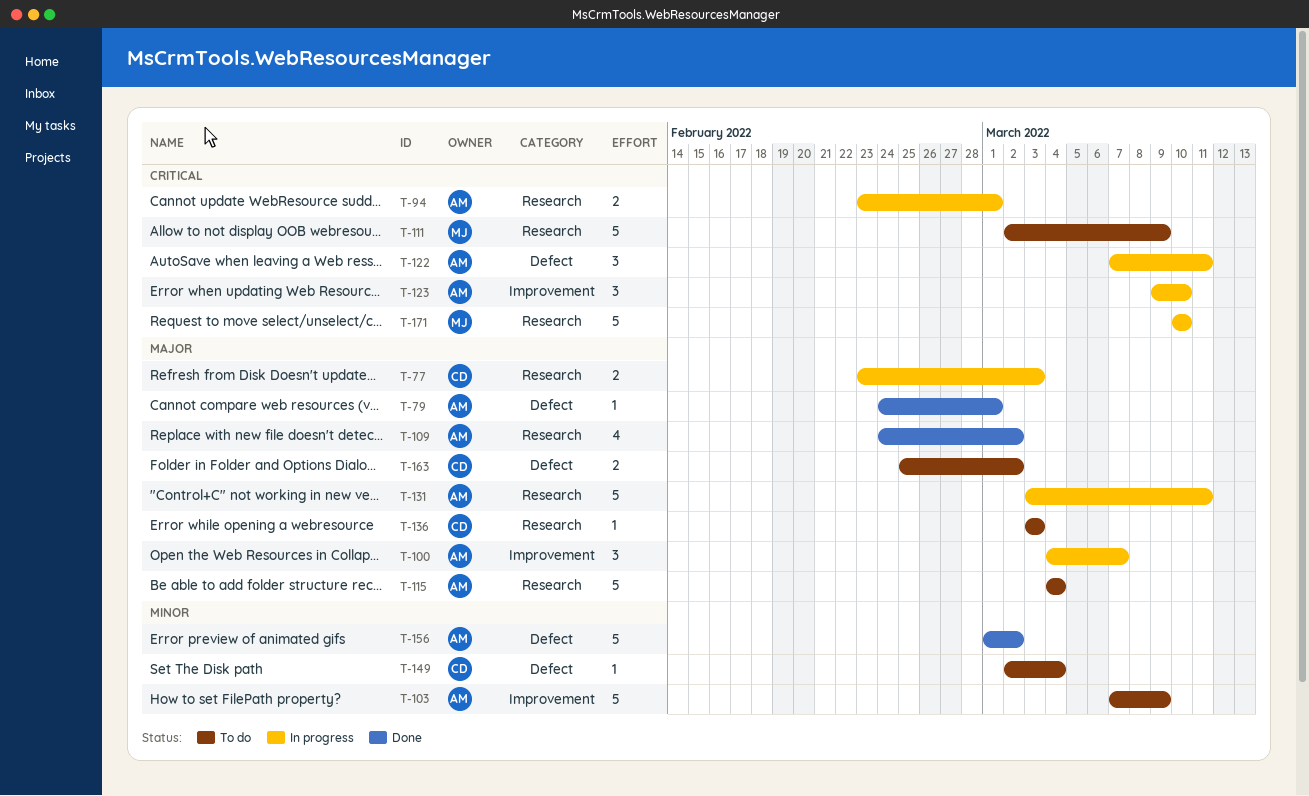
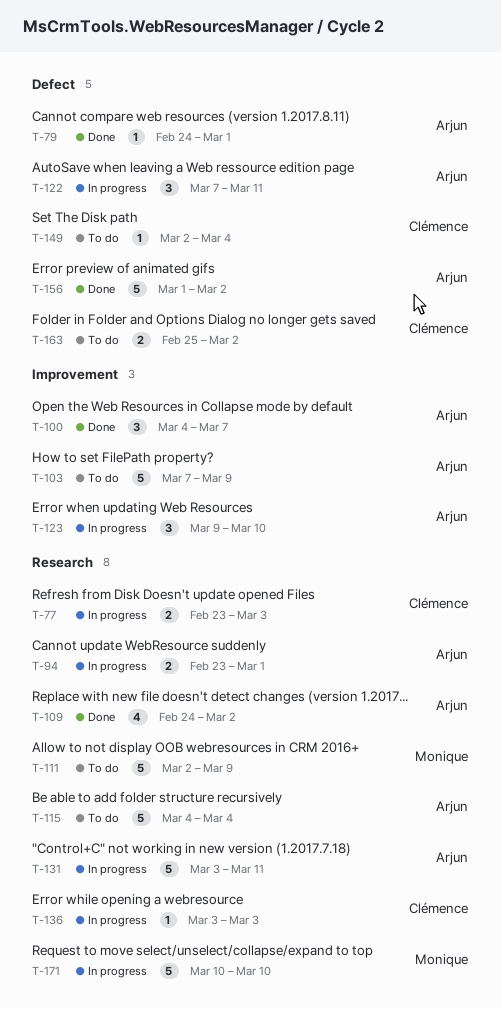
T-100, status: In progress -> Done
T-136, status: To do -> In progress

